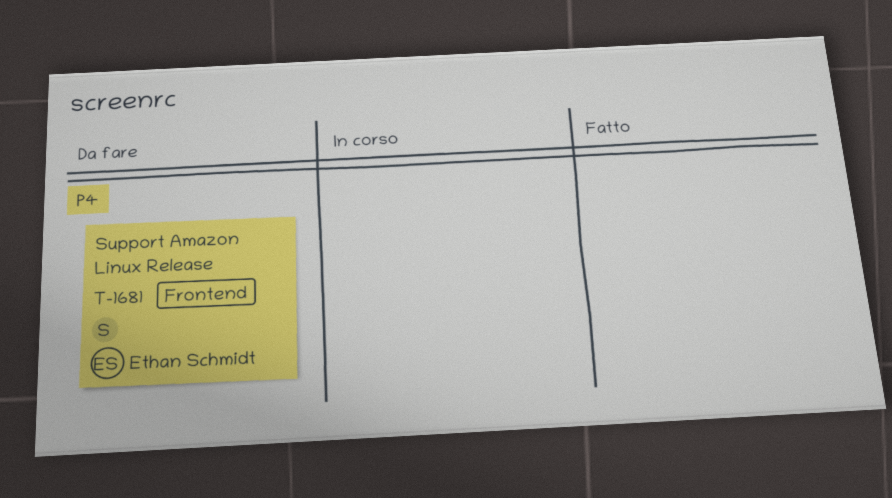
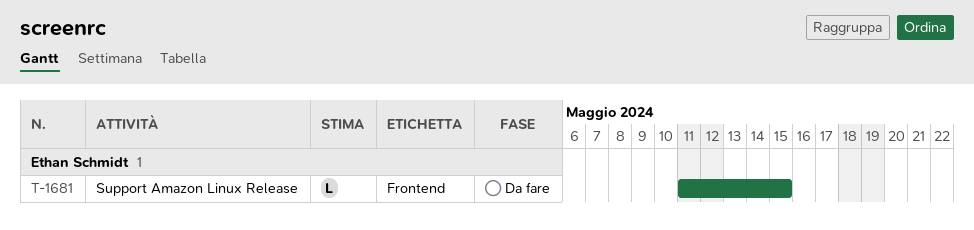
T-1681, estimate: S -> L

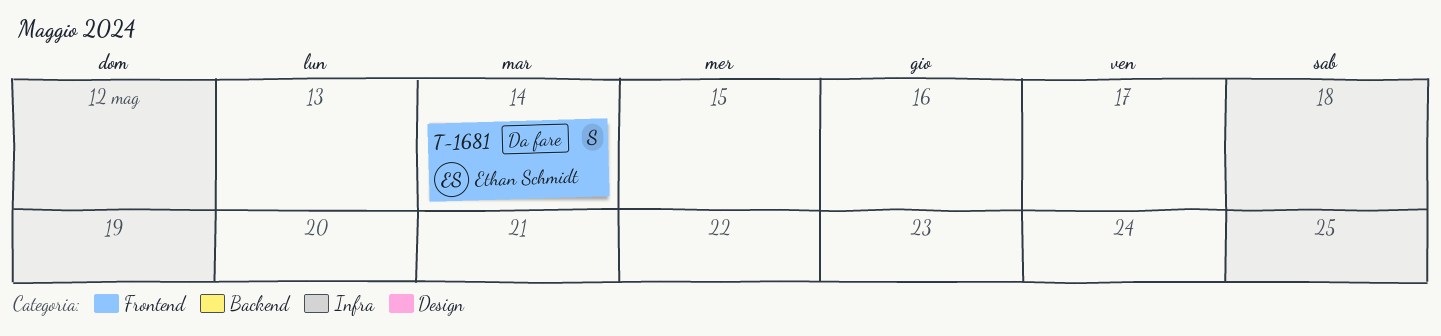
T-1681, estimate: L -> S
T-1681, due: May 15 -> May 14

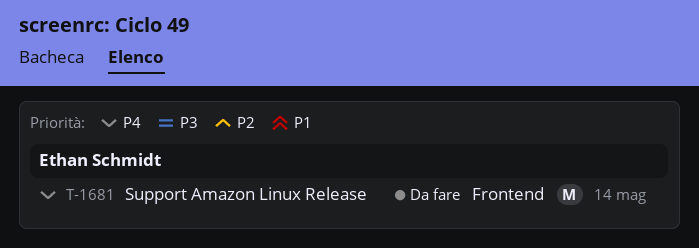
T-1681, estimate: S -> M

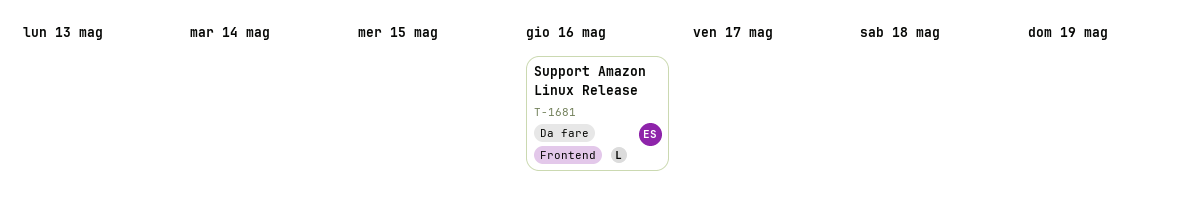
T-1681, estimate: M -> L
T-1681, due: May 14 -> May 16

